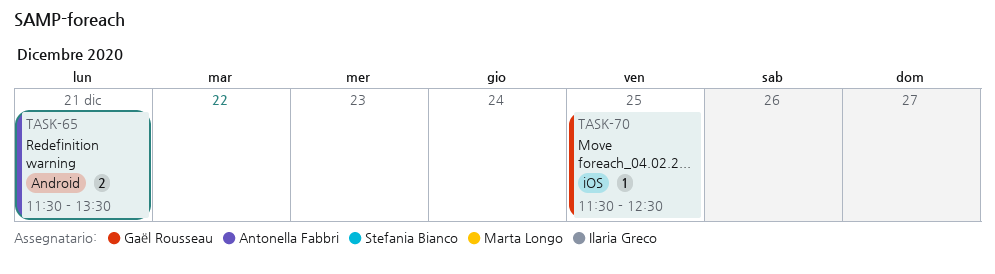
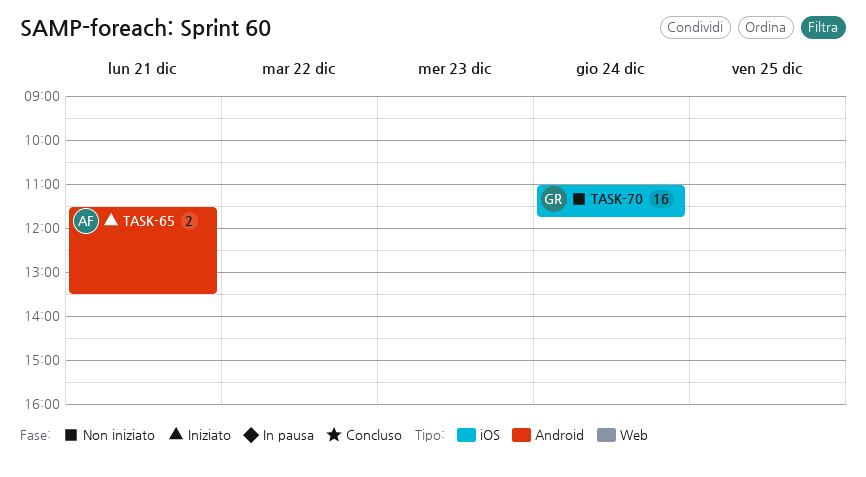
TASK-70, estimate: 1 -> 16
TASK-70, day: Dec 25 -> Dec 24
TASK-70, begins: 11:30 -> 11:00
TASK-70, ends: 12:30 -> 11:45

